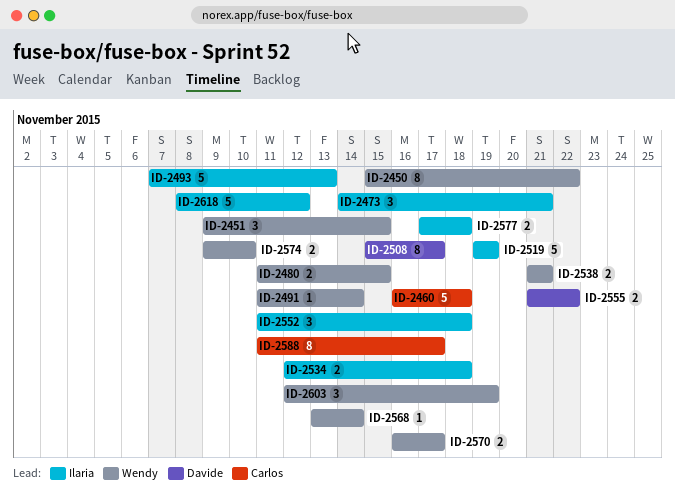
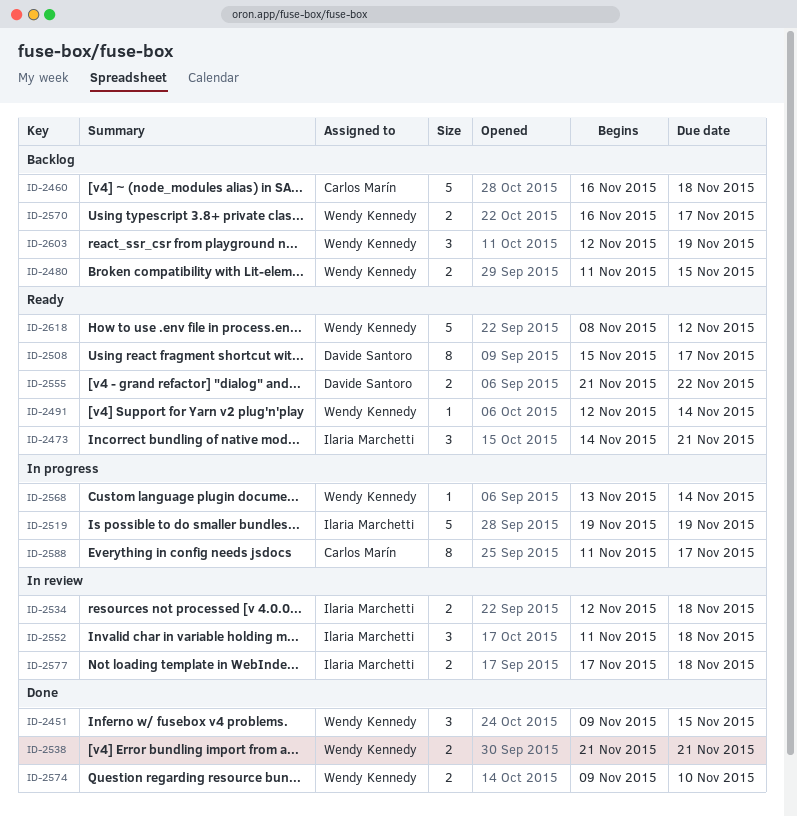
ID-2450: present -> none
ID-2491, start: Nov 11 -> Nov 12
ID-2493: present -> none
ID-2618, owner: Ilaria Marchetti -> Wendy Kennedy

